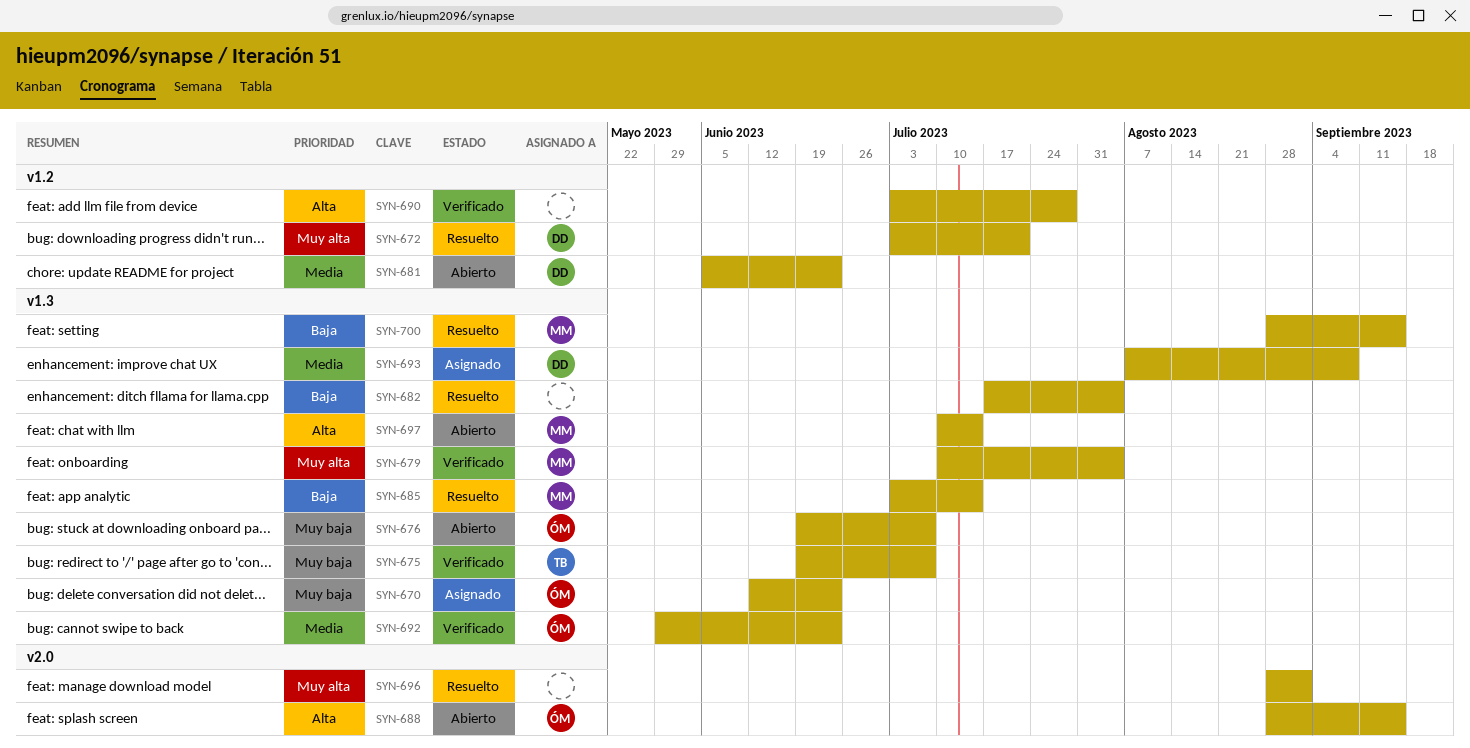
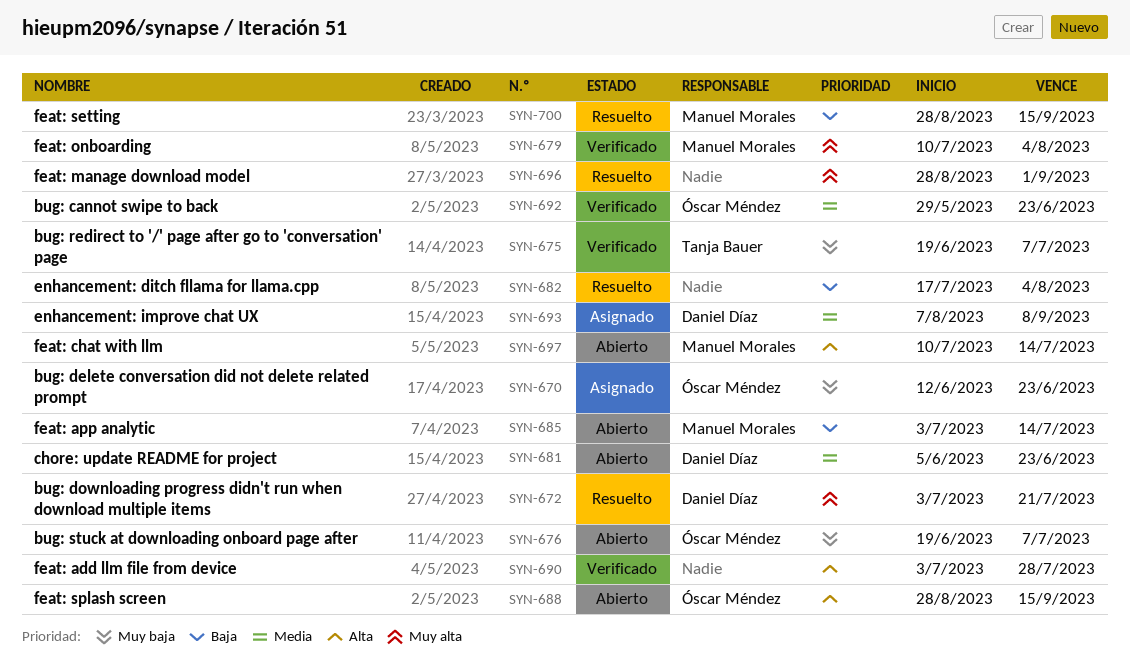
SYN-685, status: Resuelto -> Abierto

